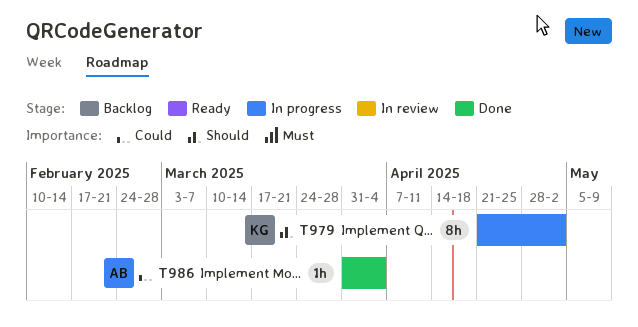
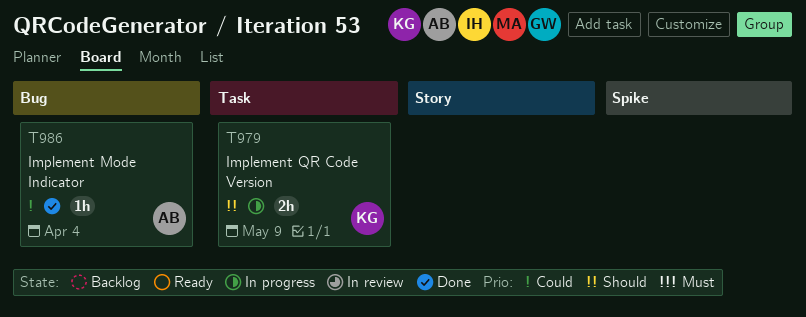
T979, estimate: 8h -> 2h
T979, due: May 2 -> May 9

